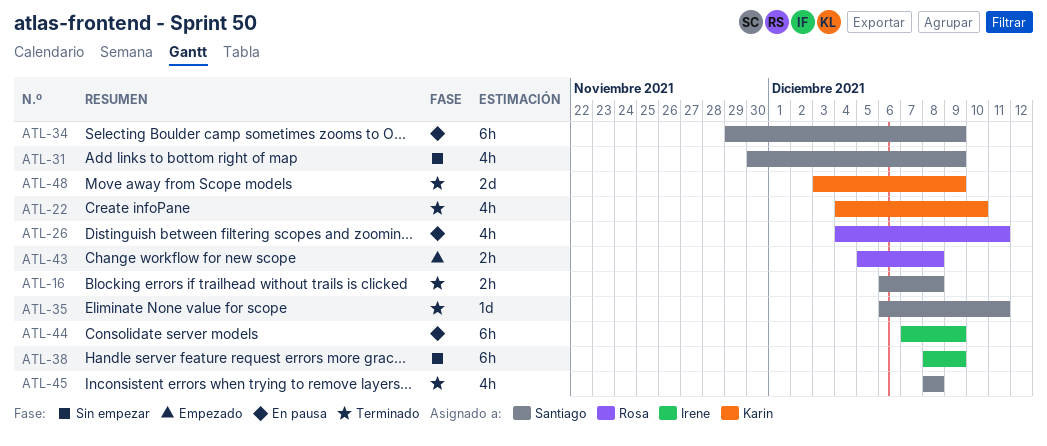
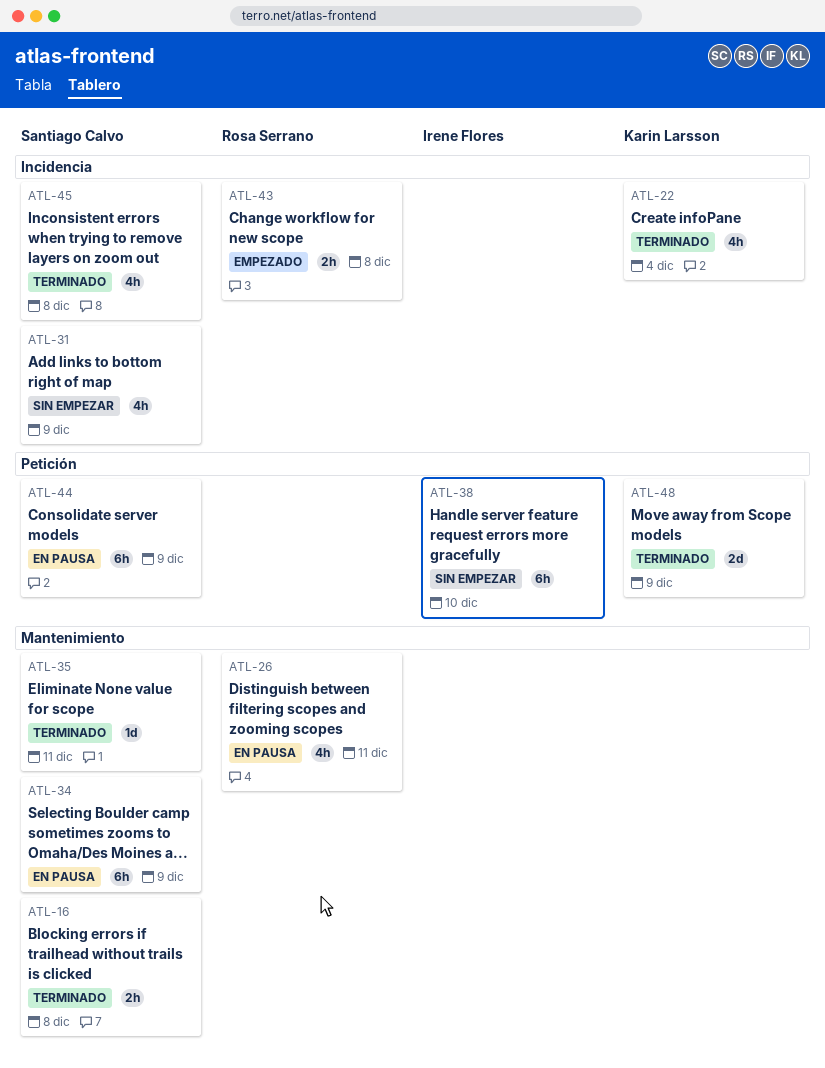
ATL-22, due: Dec 10 -> Dec 4
ATL-38, due: Dec 9 -> Dec 10
ATL-44, owner: Irene Flores -> Santiago Calvo

